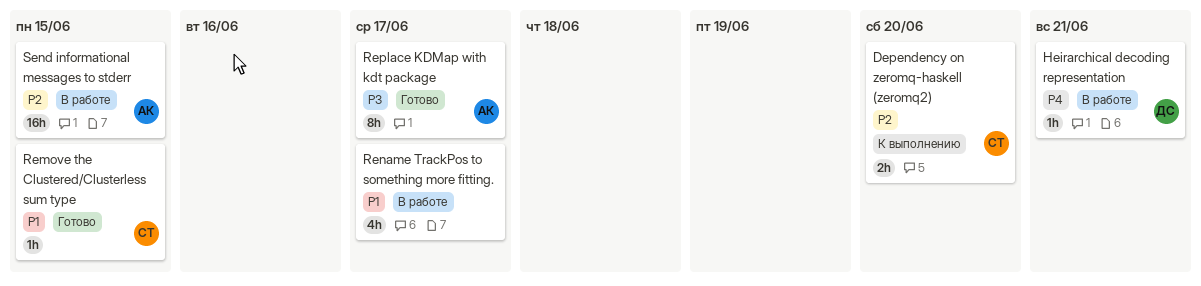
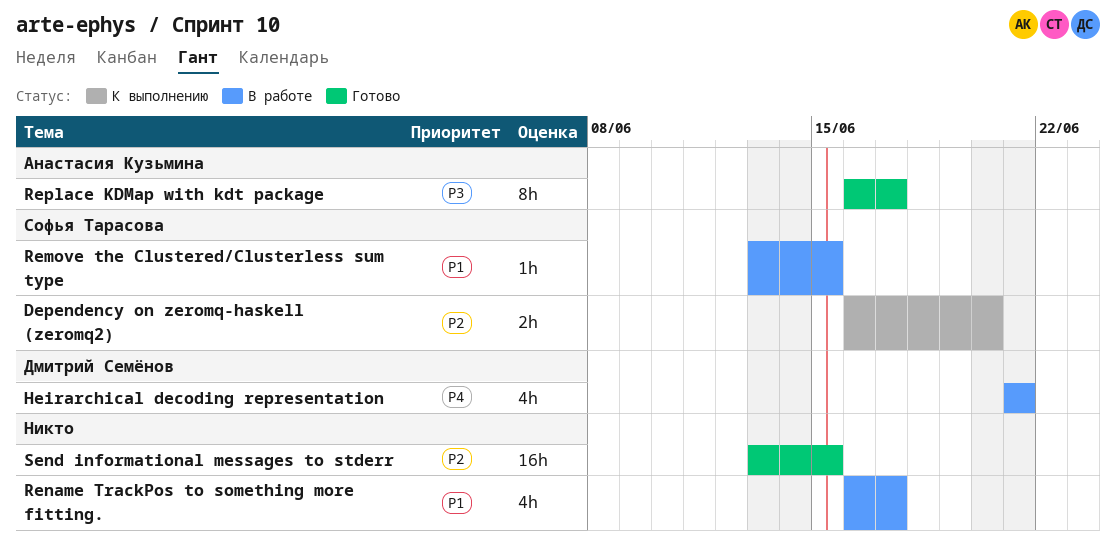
Heirarchical decoding representation, estimate: 1h -> 4h
Remove the Clustered/Clusterless sum type, status: Готово -> В работе
Send informational messages to stderr, status: В работе -> Готово
Send informational messages to stderr, owner: Анастасия Кузьмина -> none

